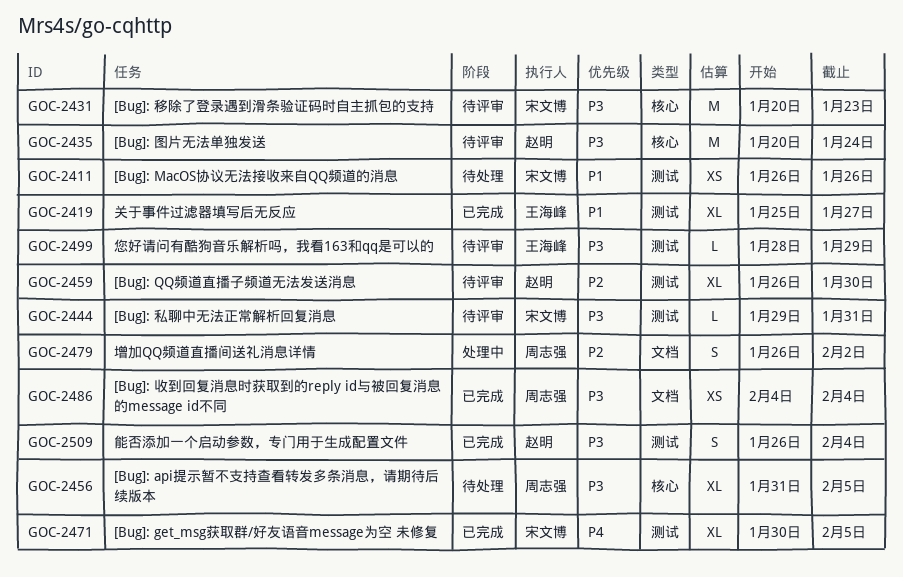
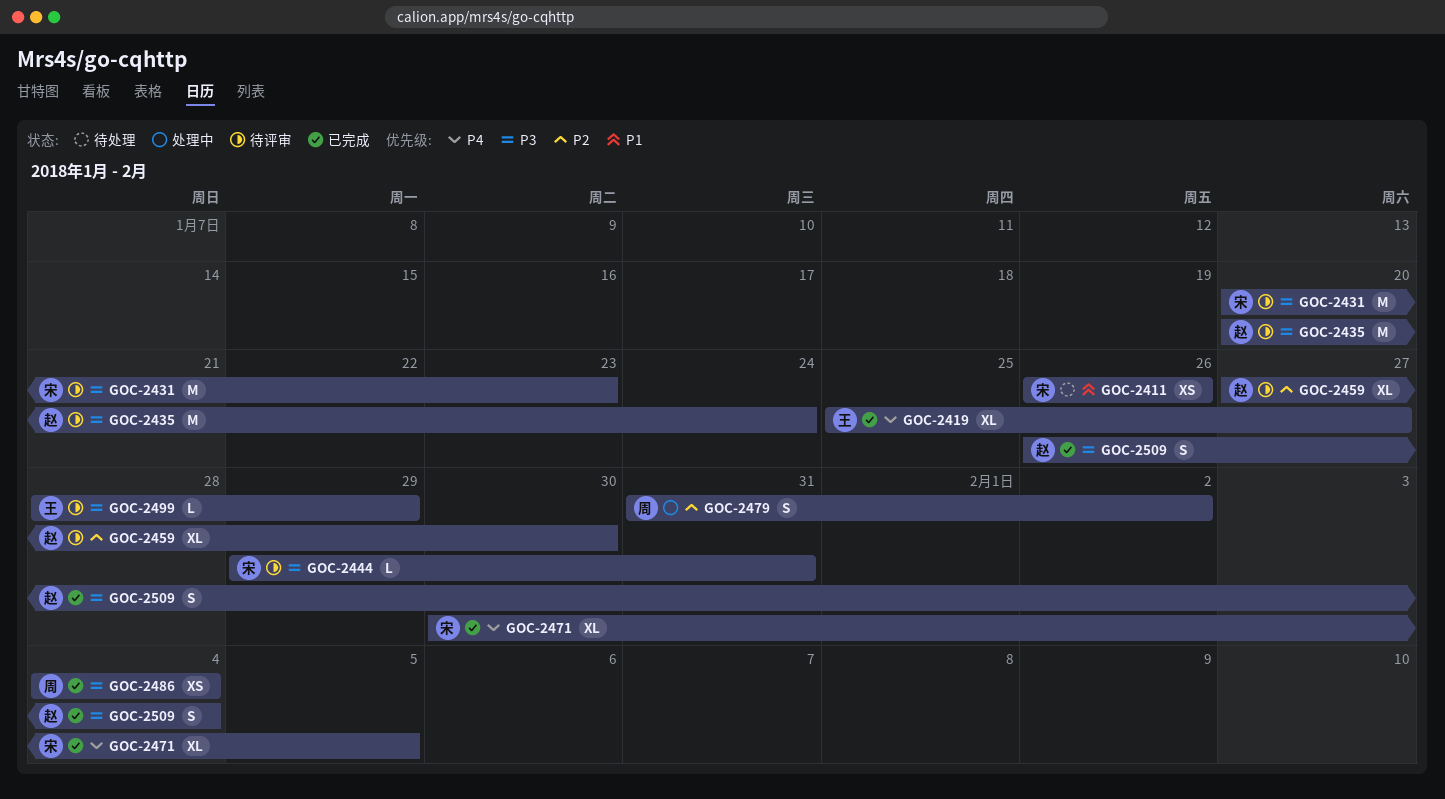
GOC-2419, priority: P1 -> P4
GOC-2456: present -> none
GOC-2459, start: Jan 26 -> Jan 27
GOC-2479, start: Jan 26 -> Jan 31

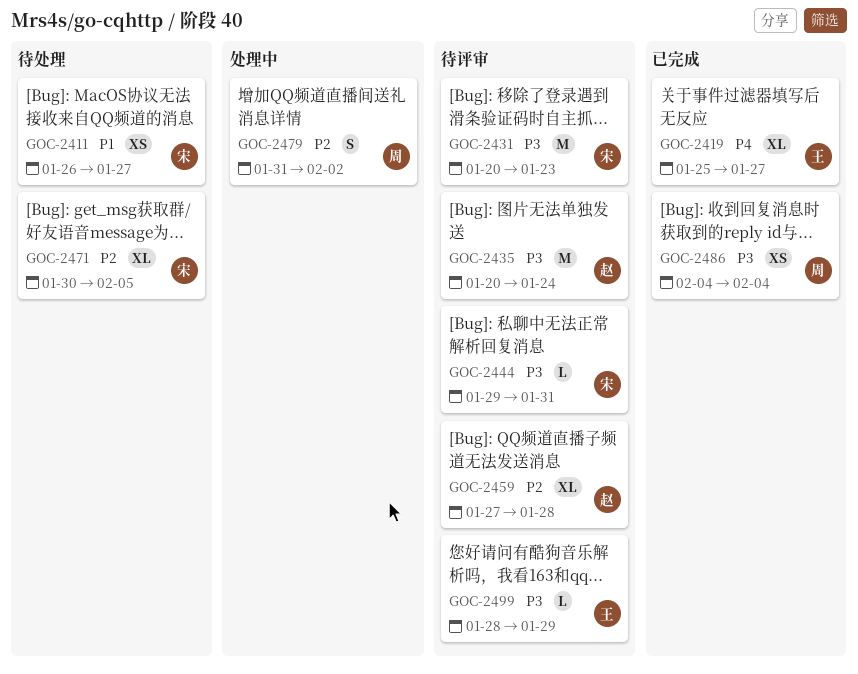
GOC-2411, due: Jan 26 -> Jan 27
GOC-2459, due: Jan 30 -> Jan 28
GOC-2471, status: 已完成 -> 待处理
GOC-2471, priority: P4 -> P2
GOC-2509: present -> none

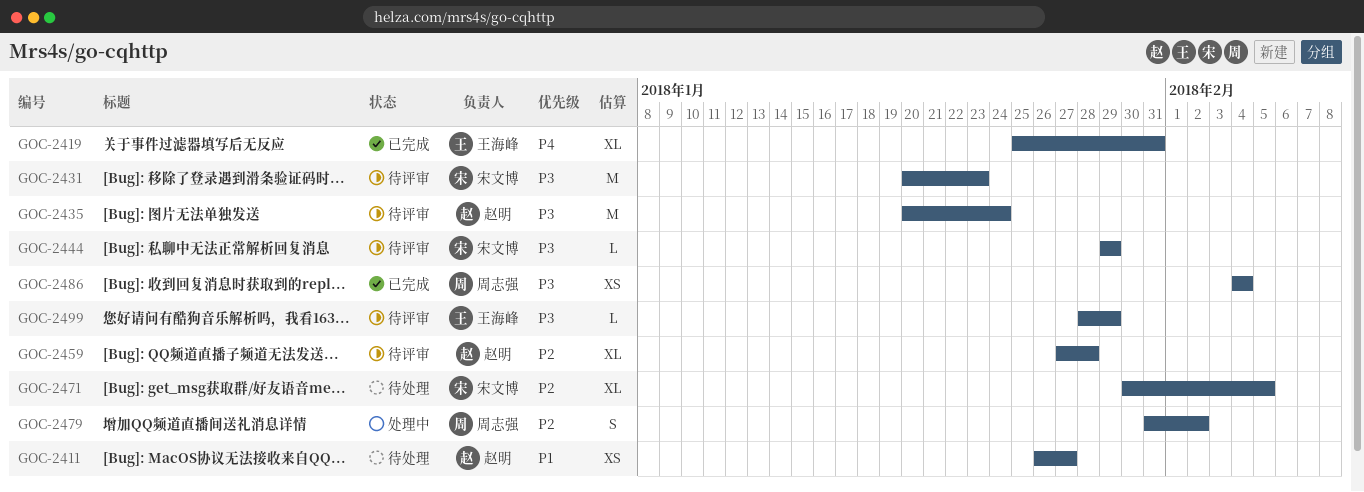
GOC-2411, owner: 宋文博 -> 赵明
GOC-2419, due: Jan 27 -> Jan 31
GOC-2444, due: Jan 31 -> Jan 29

